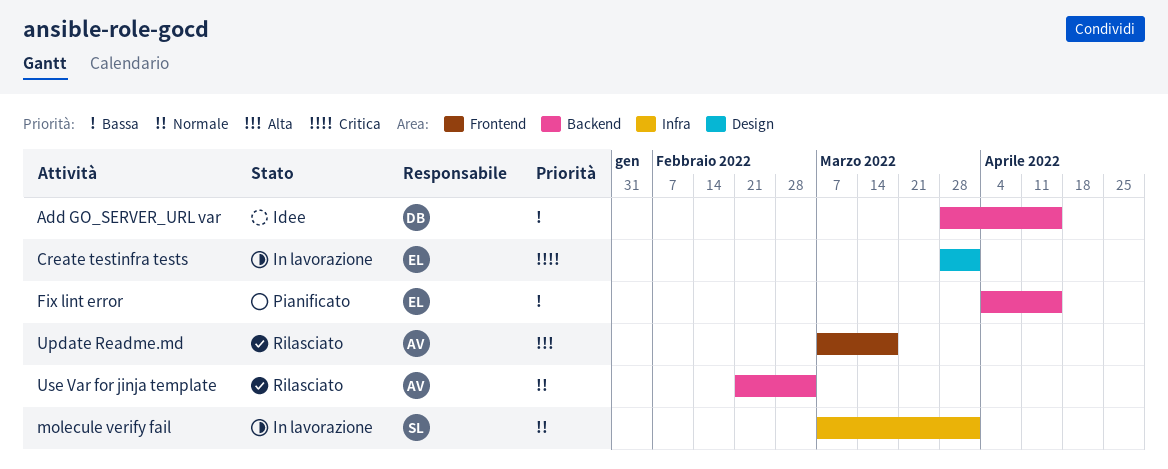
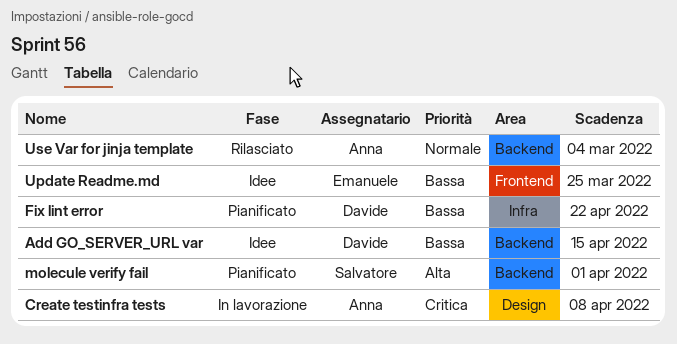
Create testinfra tests, owner: Emanuele -> Anna
Create testinfra tests, due: Apr 1 -> Apr 8
Fix lint error, owner: Emanuele -> Davide
Fix lint error, label: Backend -> Infra
Fix lint error, due: Apr 15 -> Apr 22
molecule verify fail, status: In lavorazione -> Pianificato
molecule verify fail, priority: Normale -> Alta
molecule verify fail, label: Infra -> Backend
Update Readme.md, status: Rilasciato -> Idee
Update Readme.md, owner: Anna -> Emanuele
Update Readme.md, priority: Alta -> Bassa
Update Readme.md, due: Mar 18 -> Mar 25

